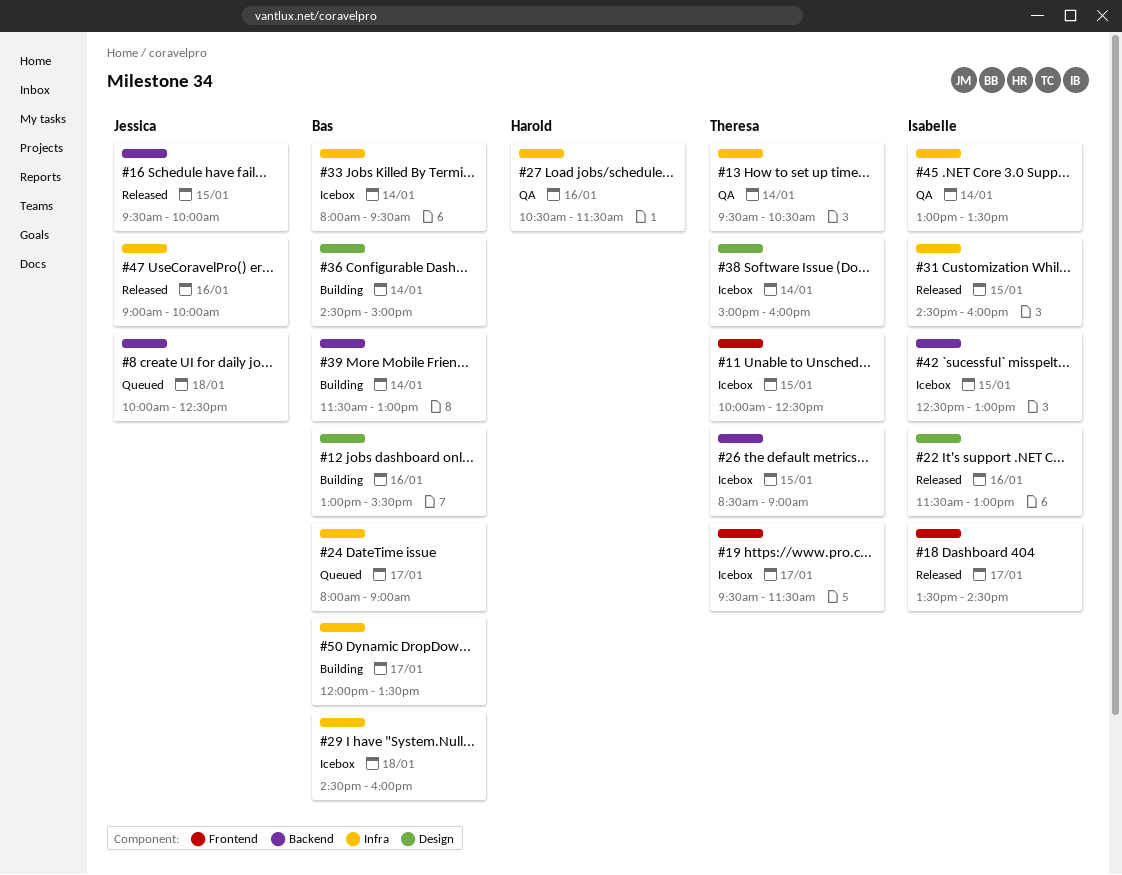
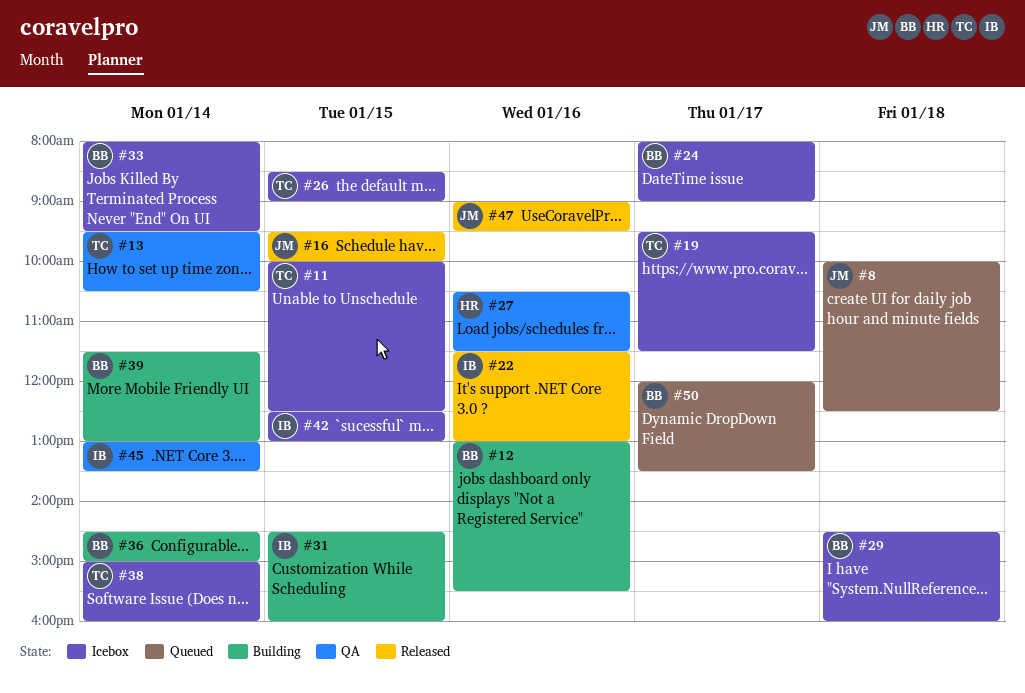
#18: present -> none
#24, status: Queued -> Icebox
#31, status: Released -> Building
#47, ends: 10:00 -> 09:30
#50, status: Building -> Queued

